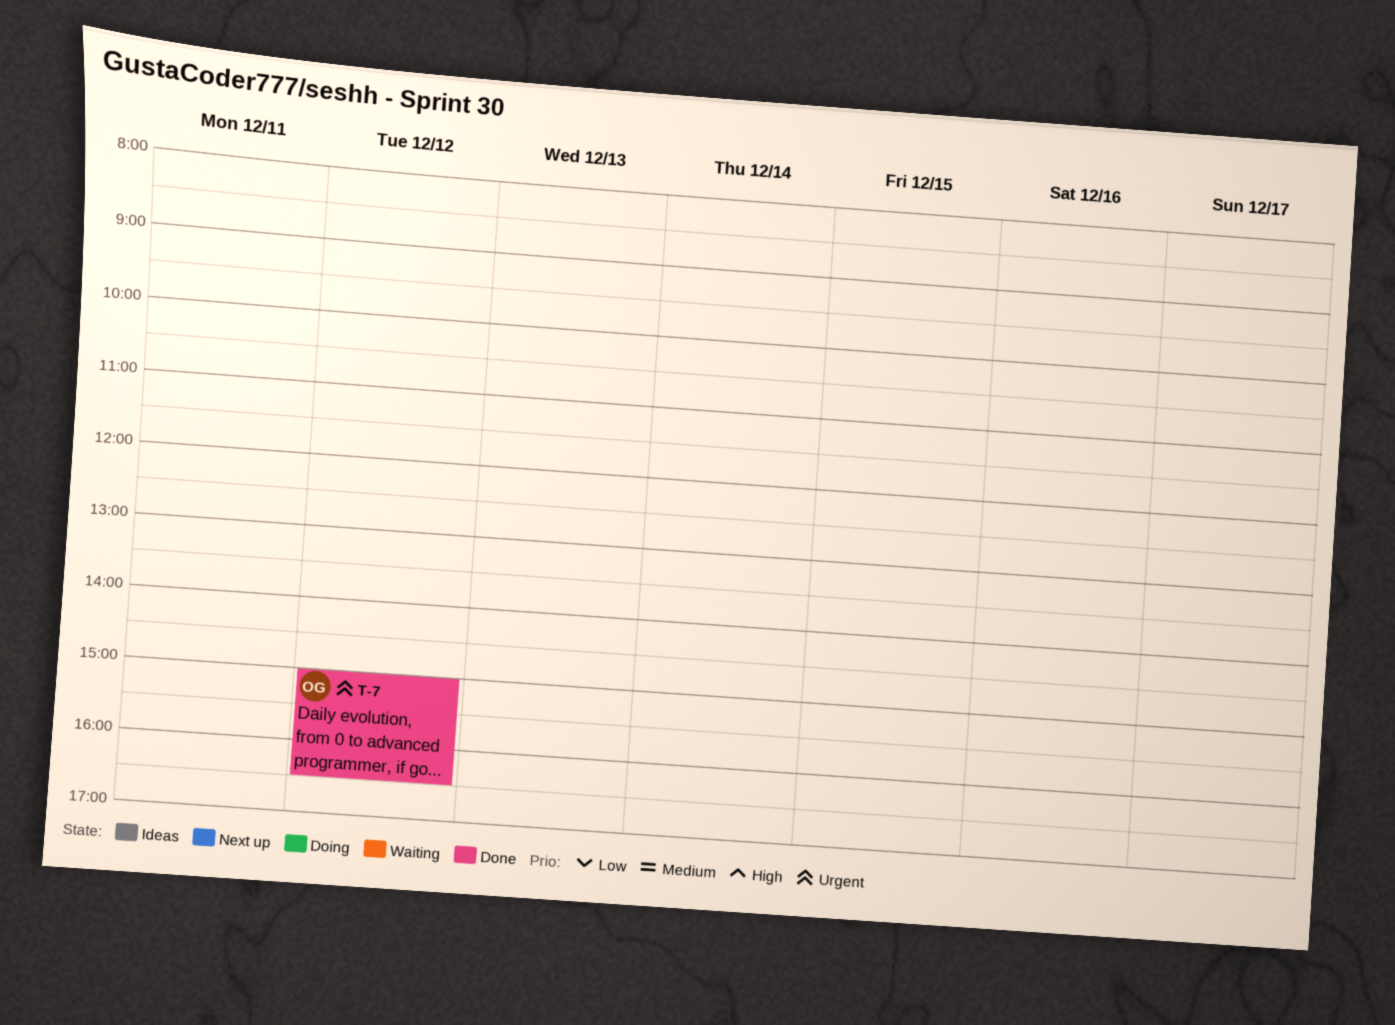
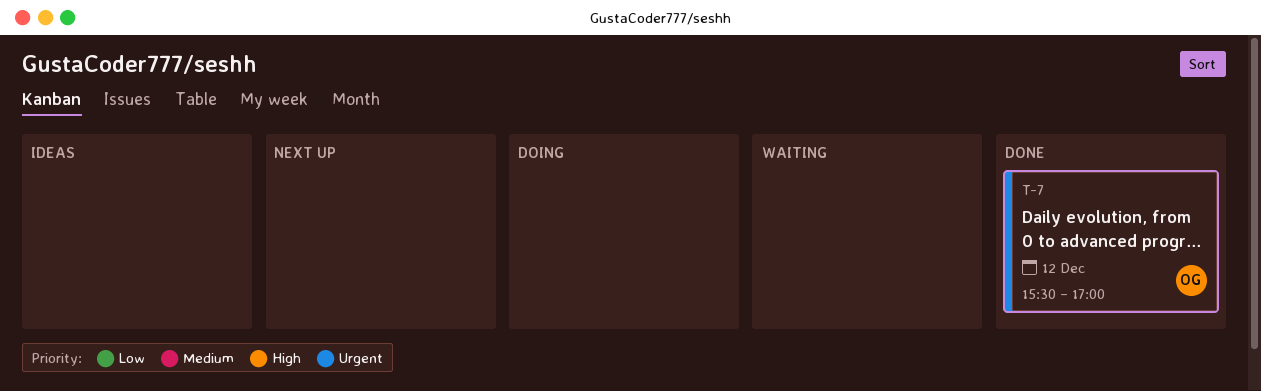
T-7, begins: 15:00 -> 15:30
T-7, ends: 16:30 -> 17:00

